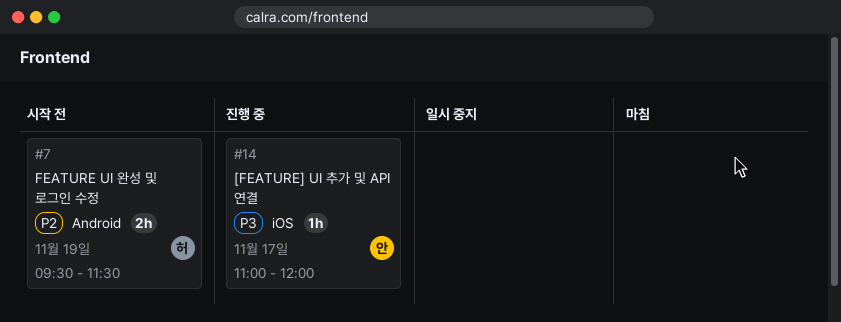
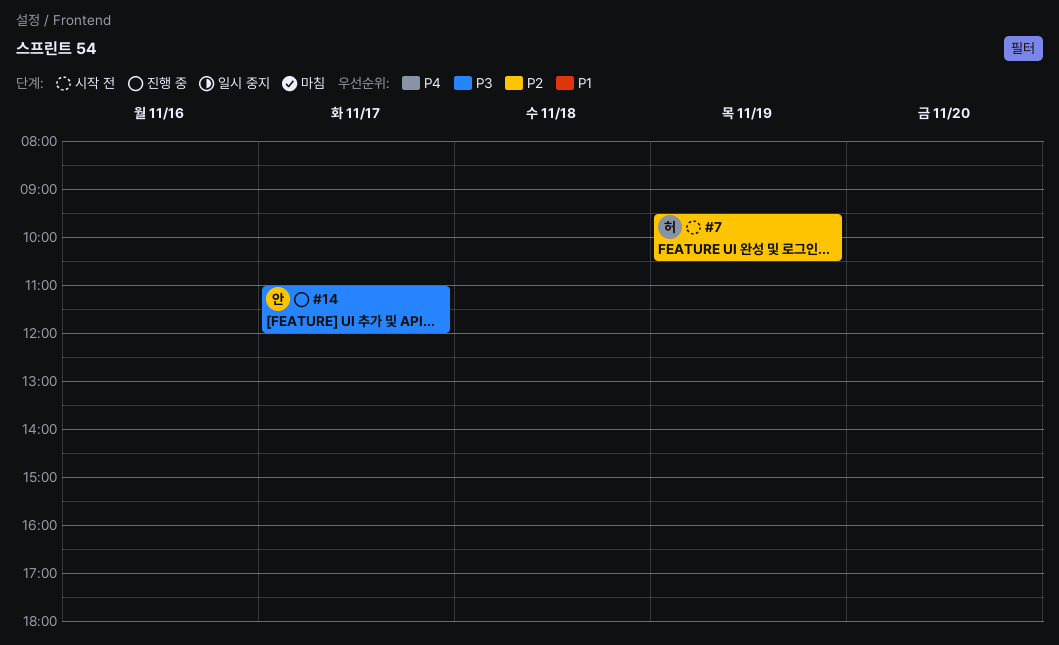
#7, ends: 11:30 -> 10:30

